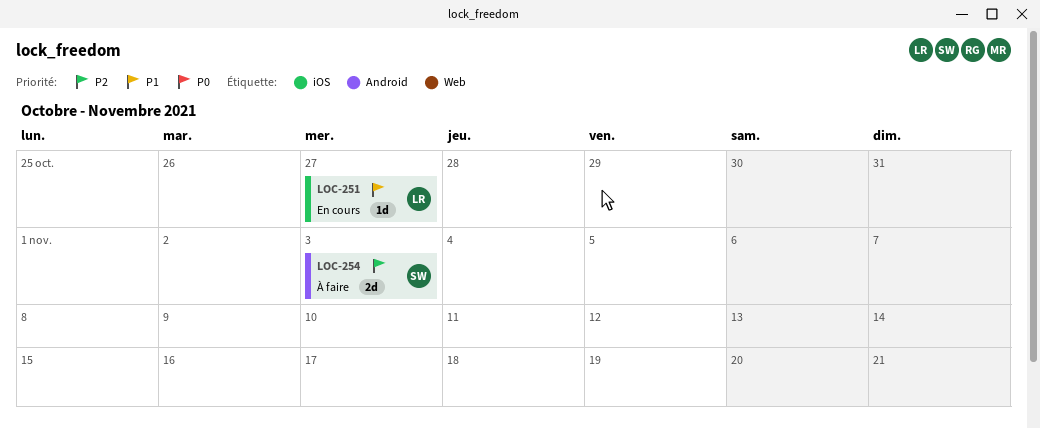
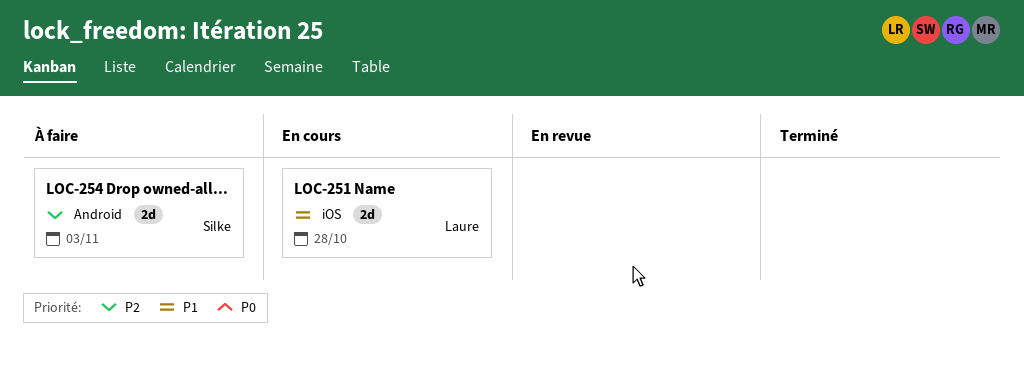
LOC-251, estimate: 1d -> 2d
LOC-251, due: Oct 27 -> Oct 28

